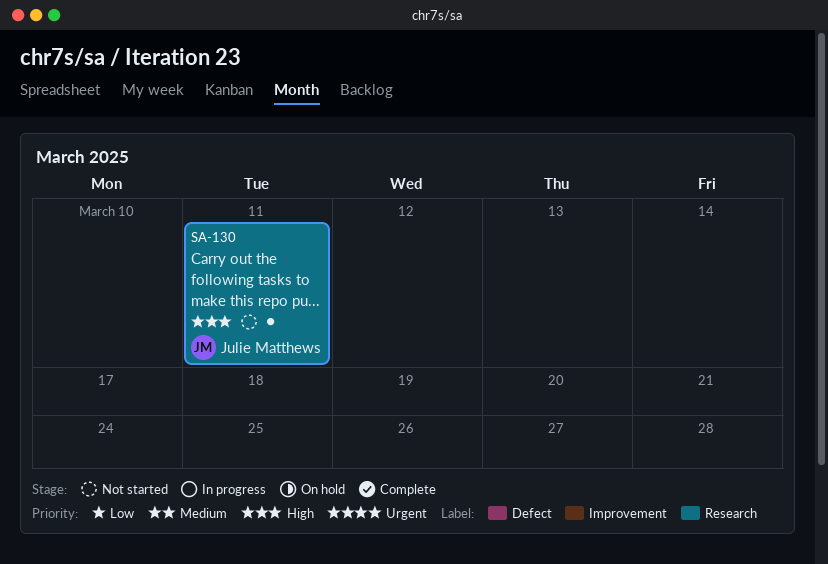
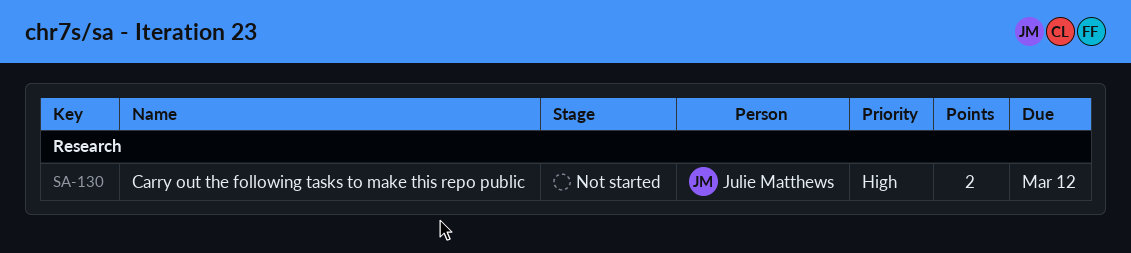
SA-130, estimate: 1 -> 2
SA-130, due: Mar 11 -> Mar 12

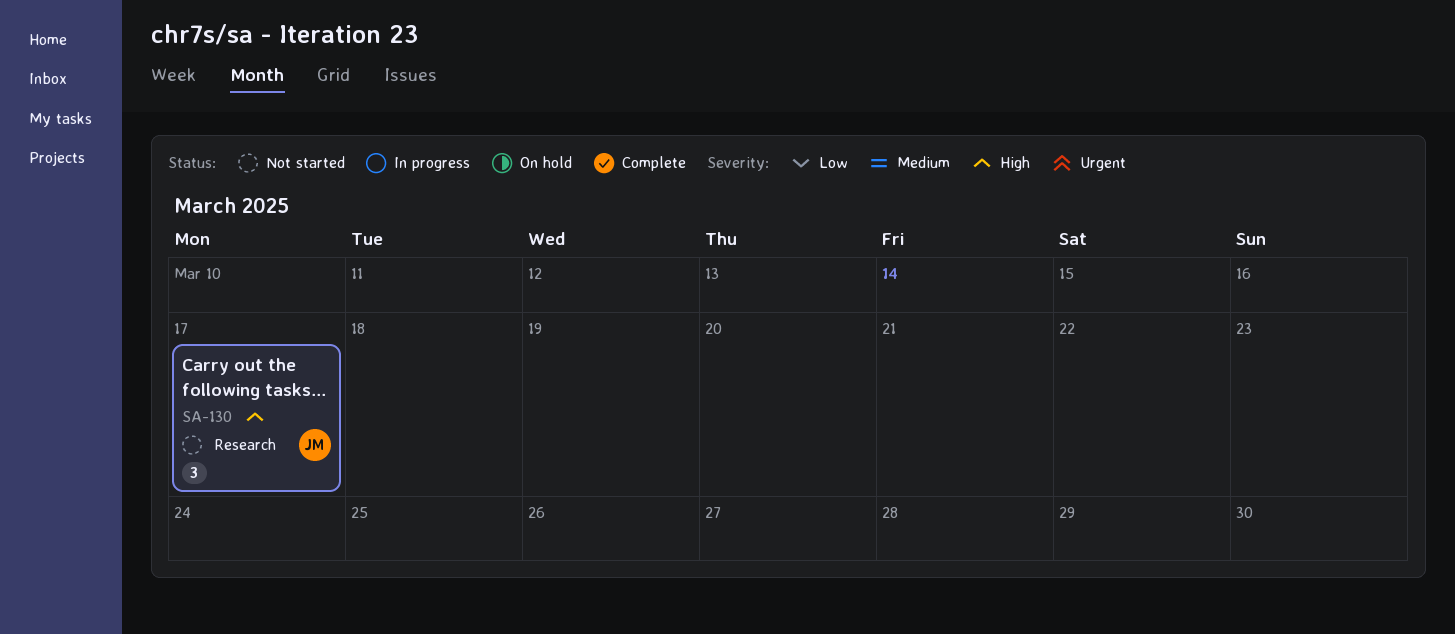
SA-130, estimate: 2 -> 3
SA-130, due: Mar 12 -> Mar 17

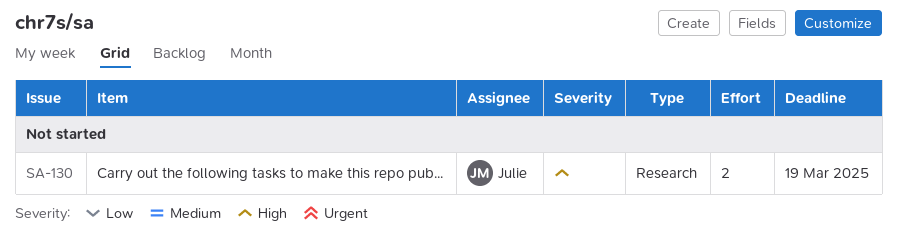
SA-130, estimate: 3 -> 2
SA-130, due: Mar 17 -> Mar 19

